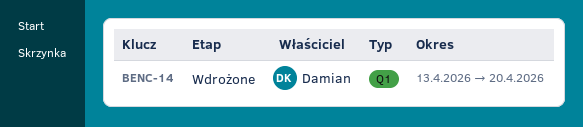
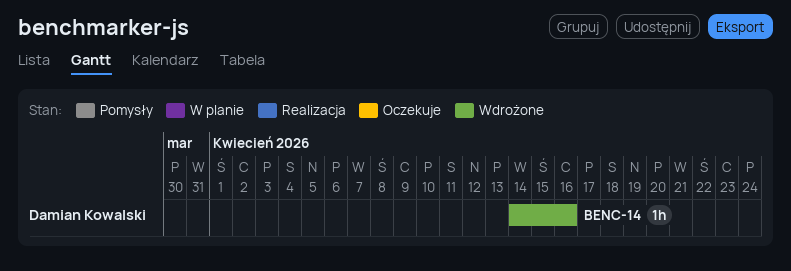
BENC-14, start: Apr 13 -> Apr 14
BENC-14, due: Apr 20 -> Apr 16

